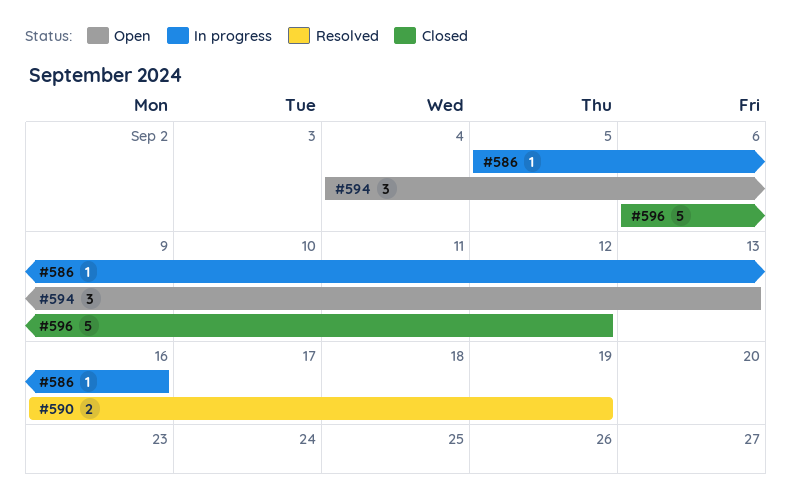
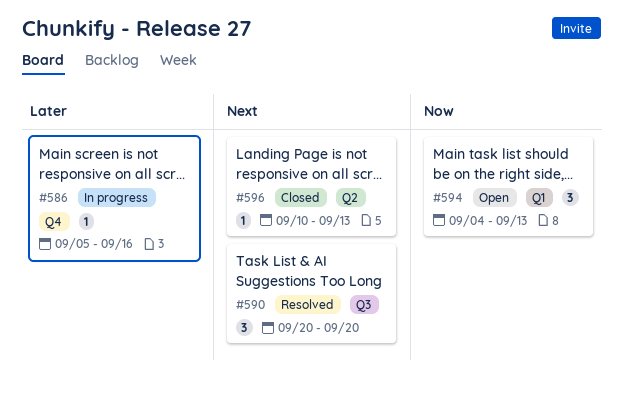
#590, estimate: 2 -> 3
#590, start: Sep 16 -> Sep 20
#590, due: Sep 19 -> Sep 20
#596, estimate: 5 -> 1
#596, start: Sep 6 -> Sep 10
#596, due: Sep 12 -> Sep 13

